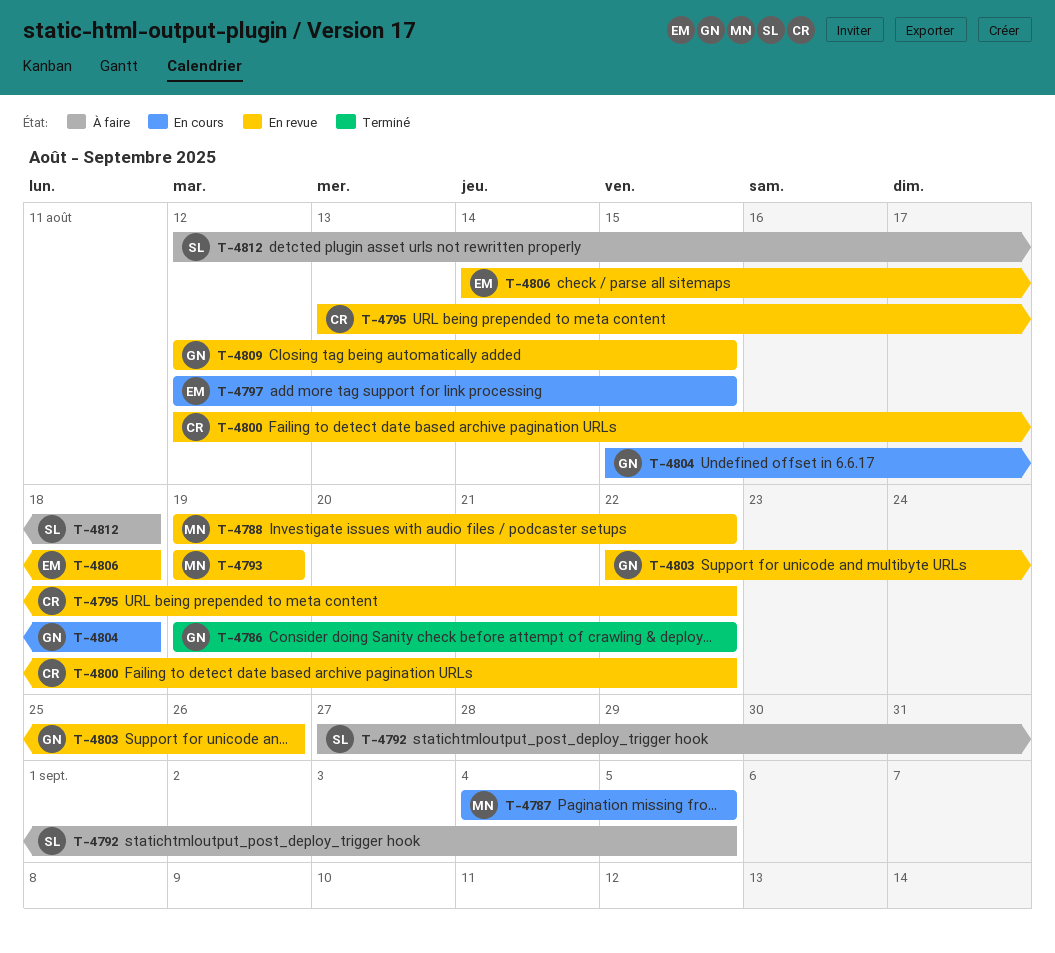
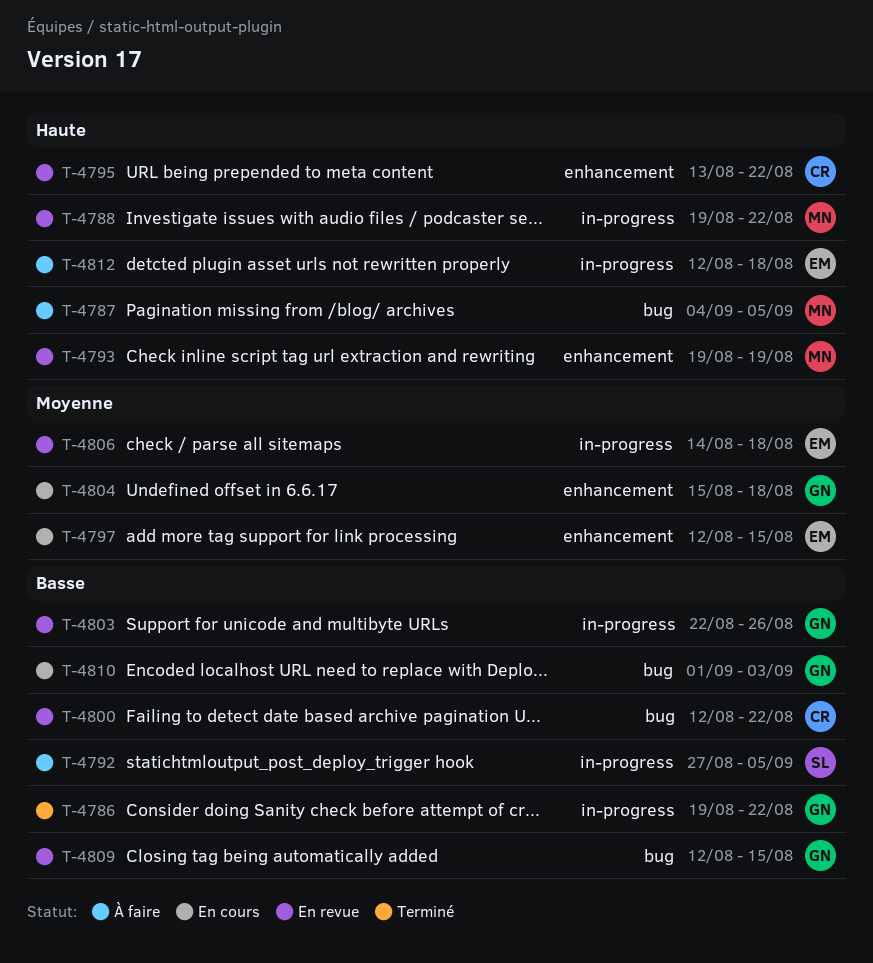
T-4787, status: En cours -> À faire
T-4810: none -> present
T-4812, owner: SL -> EM

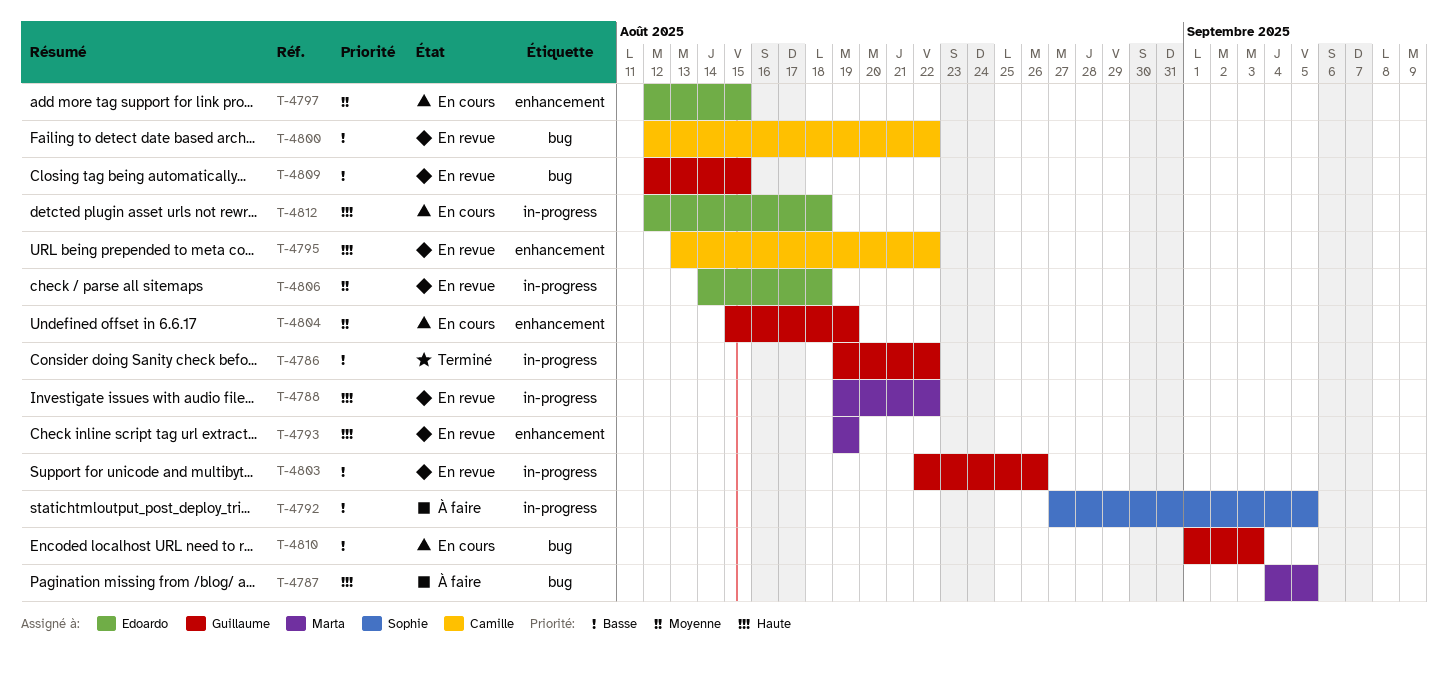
T-4804, due: Aug 18 -> Aug 19
T-4812, status: À faire -> En cours

